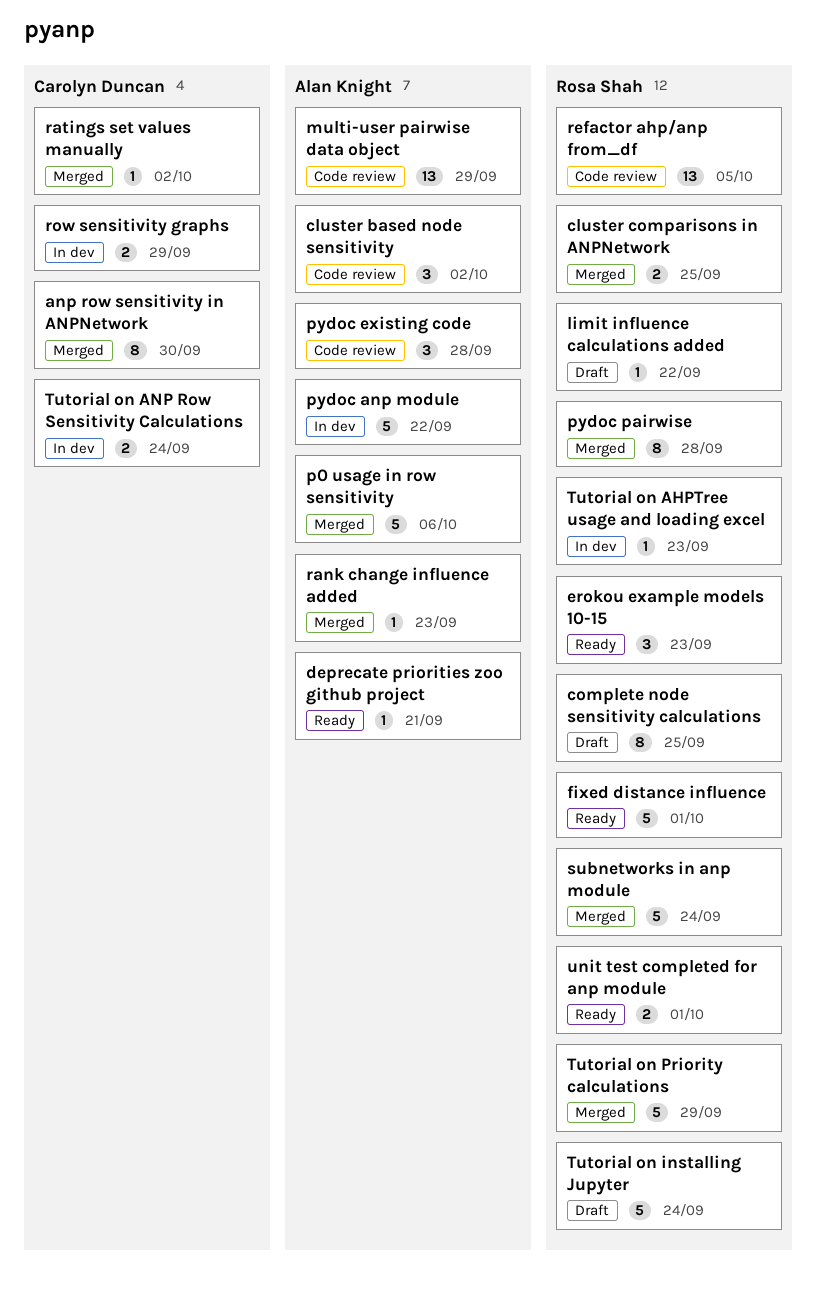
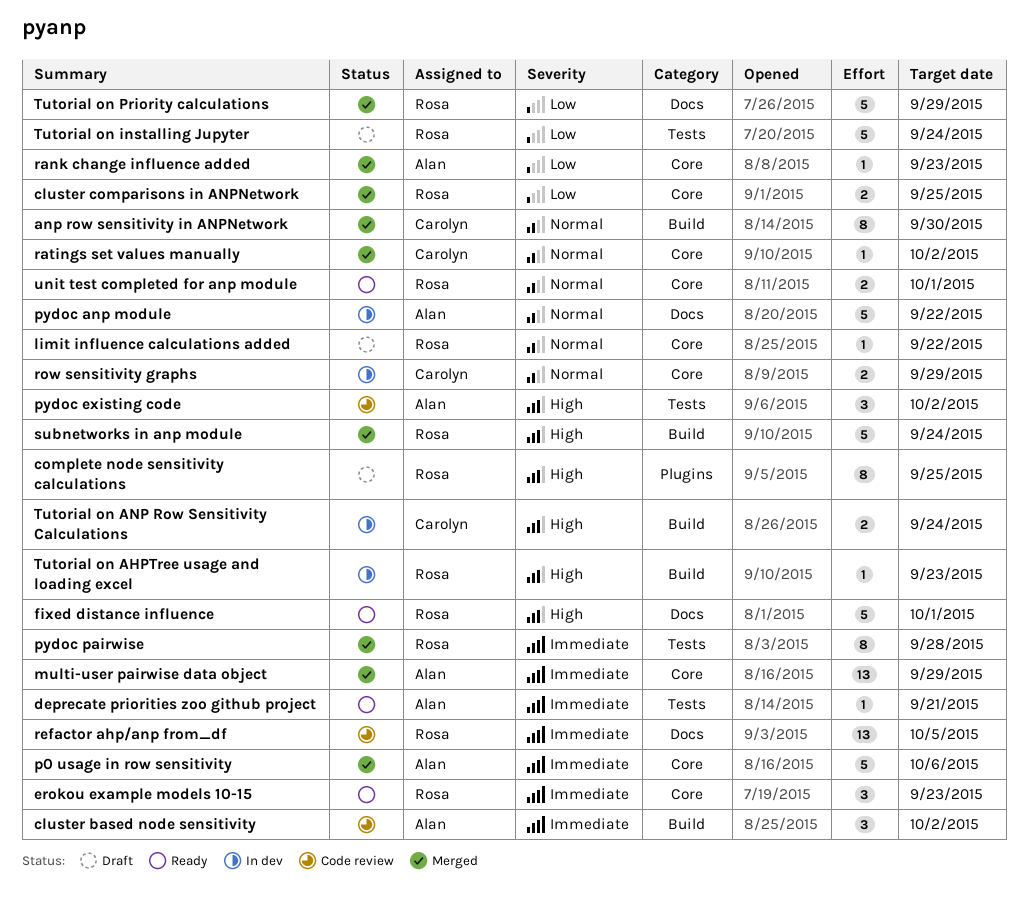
multi-user pairwise data object, status: Code review -> Merged
pydoc existing code, due: Sep 28 -> Oct 2

